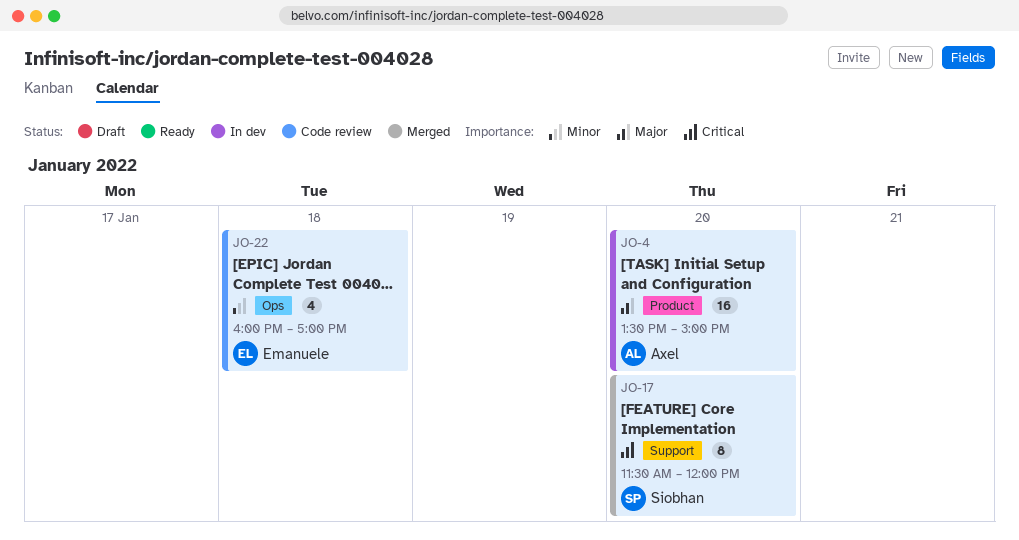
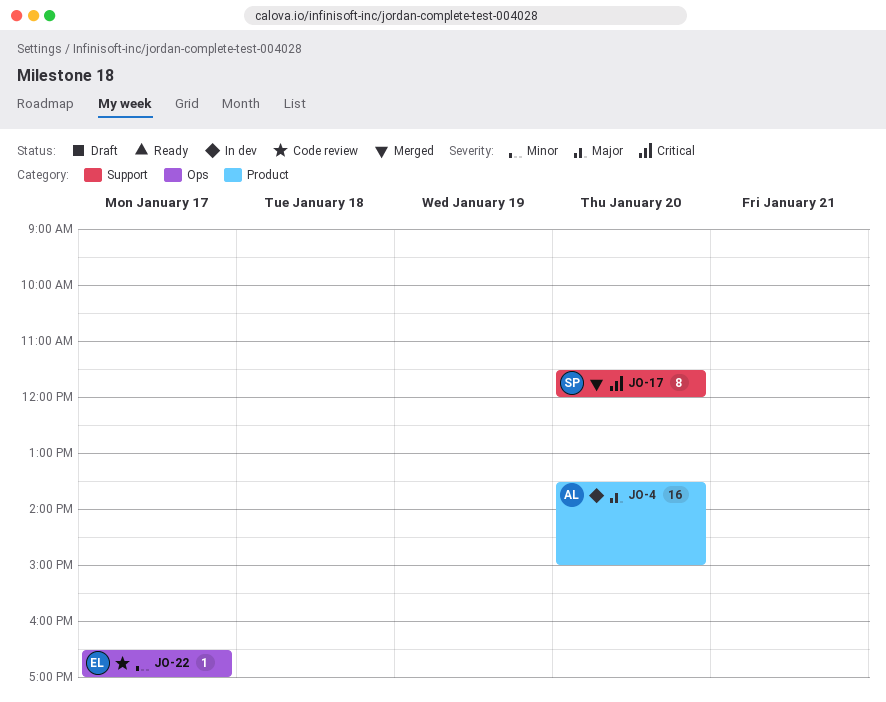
JO-22, estimate: 4 -> 1
JO-22, day: Jan 18 -> Jan 17
JO-22, begins: 16:00 -> 16:30

